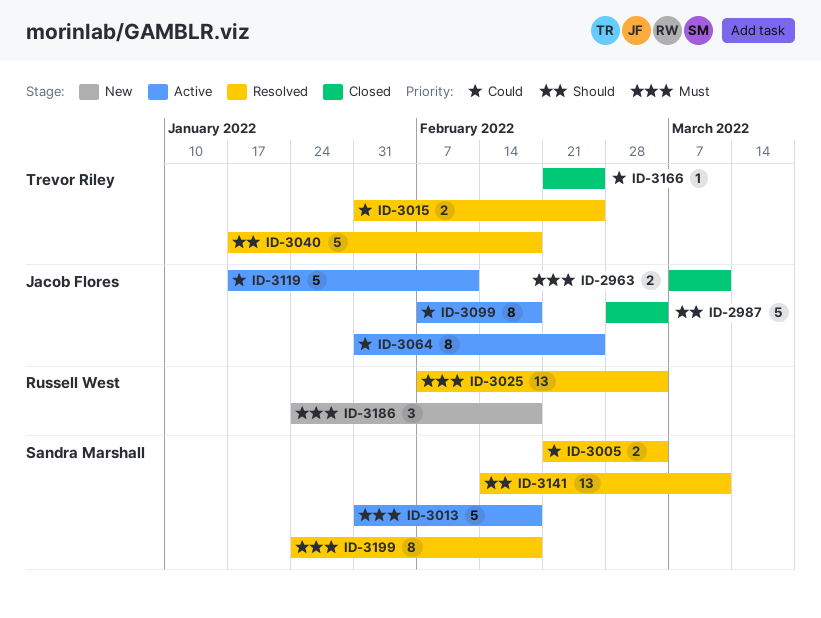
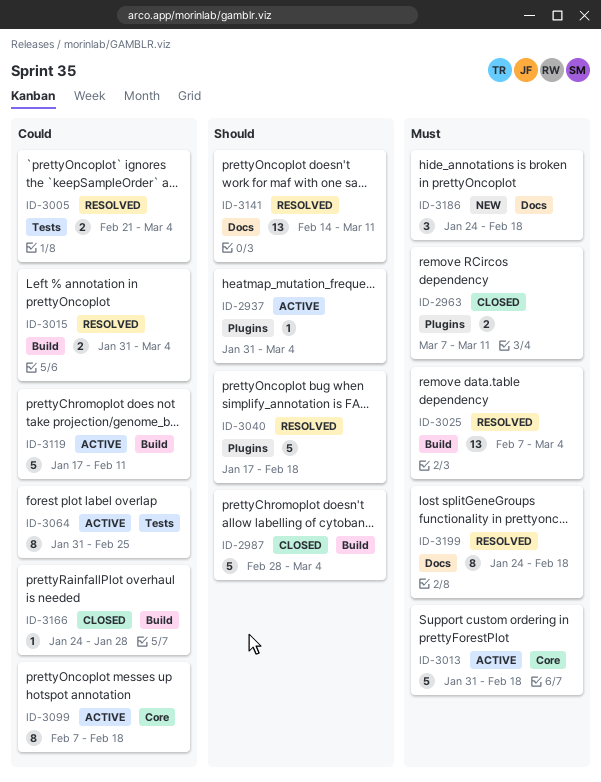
ID-2937: none -> present
ID-3015, due: Feb 25 -> Mar 4
ID-3166, start: Feb 21 -> Jan 24
ID-3166, due: Feb 25 -> Jan 28

